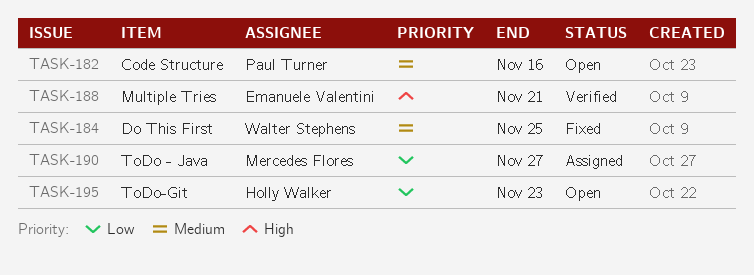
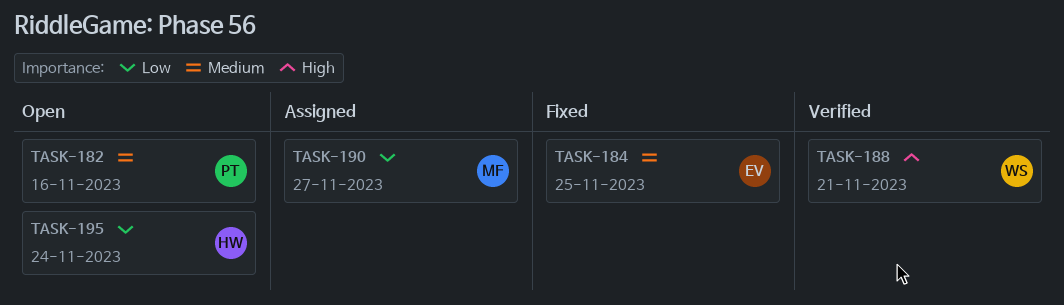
TASK-184, owner: Walter Stephens -> Emanuele Valentini
TASK-188, owner: Emanuele Valentini -> Walter Stephens
TASK-195, due: Nov 23 -> Nov 24

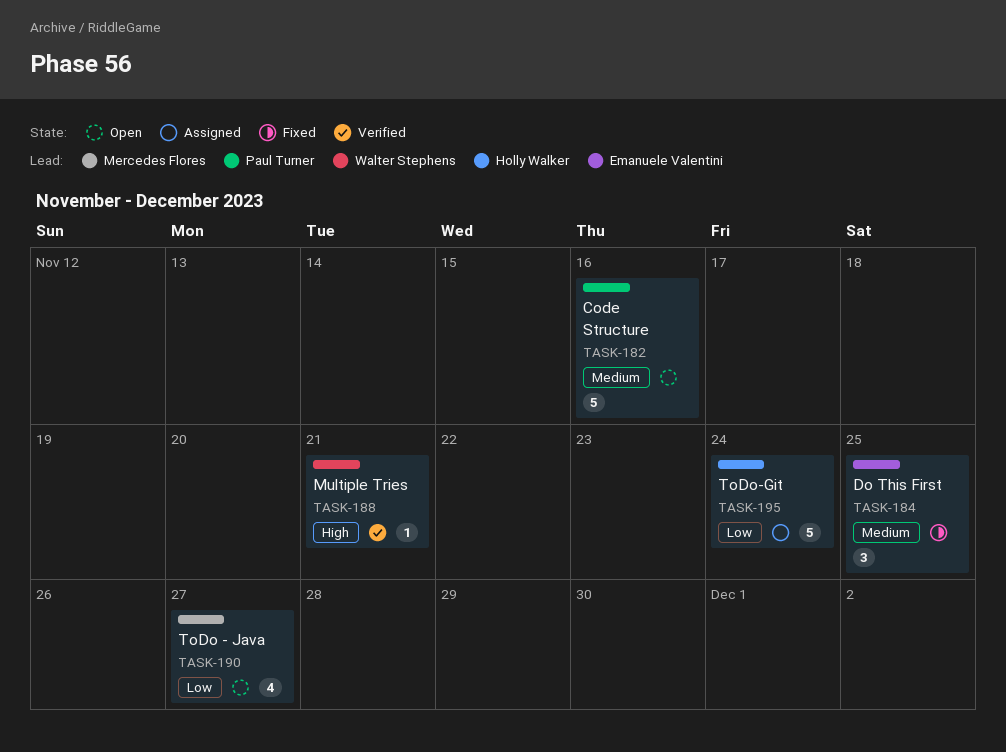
TASK-190, status: Assigned -> Open
TASK-195, status: Open -> Assigned

